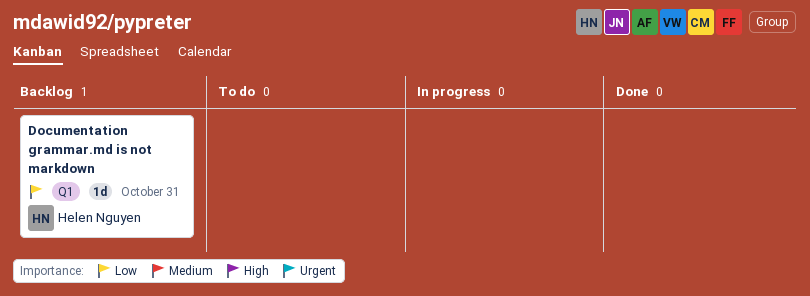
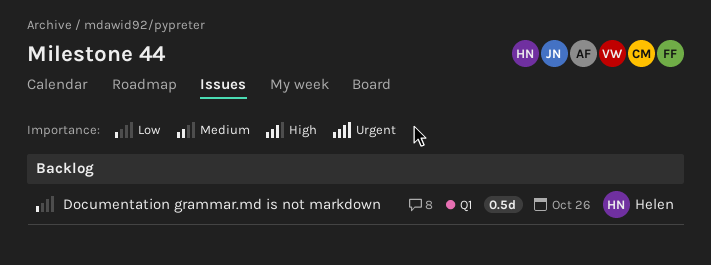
Documentation grammar.md is not markdown, estimate: 1d -> 0.5d
Documentation grammar.md is not markdown, due: Oct 31 -> Oct 26

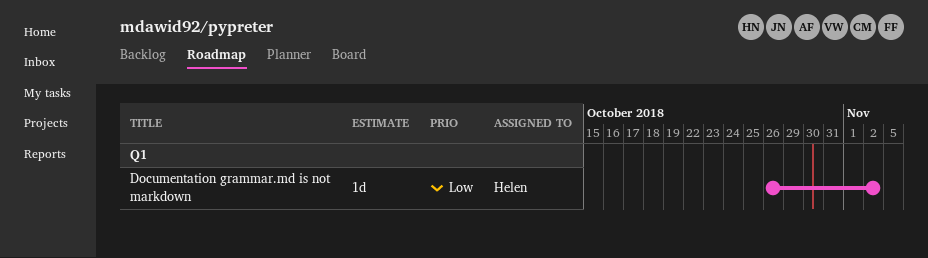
Documentation grammar.md is not markdown, estimate: 0.5d -> 1d
Documentation grammar.md is not markdown, due: Oct 26 -> Nov 2

